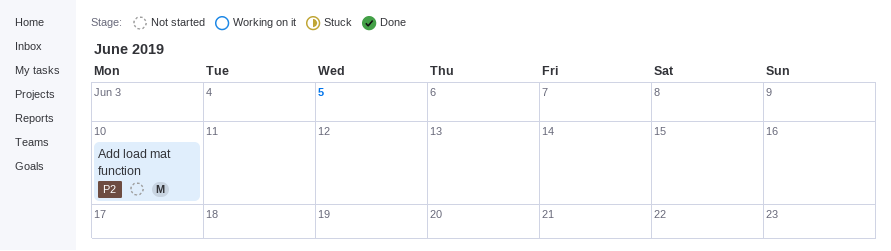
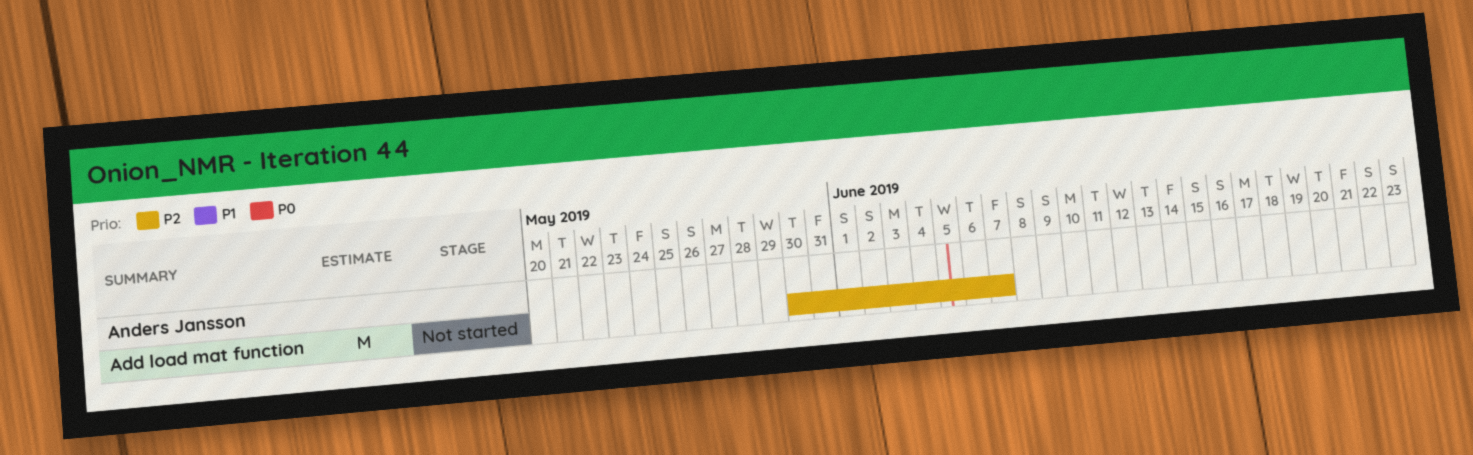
Add load mat function, due: Jun 10 -> Jun 7

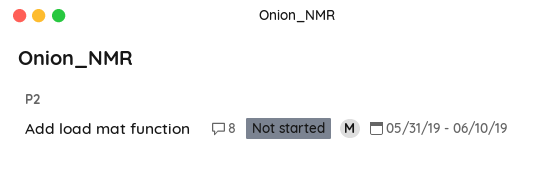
Add load mat function, start: May 30 -> May 31
Add load mat function, due: Jun 7 -> Jun 10

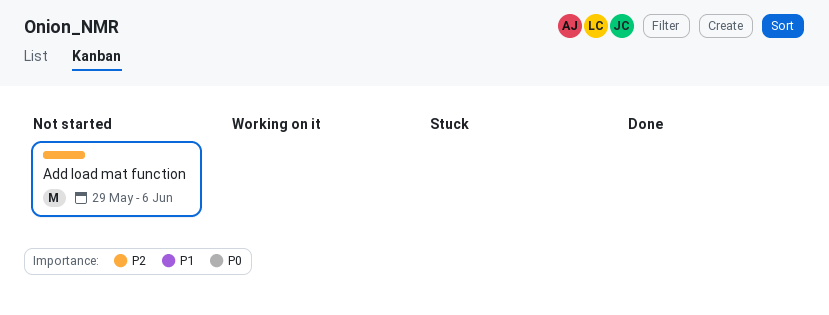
Add load mat function, start: May 31 -> May 29
Add load mat function, due: Jun 10 -> Jun 6

